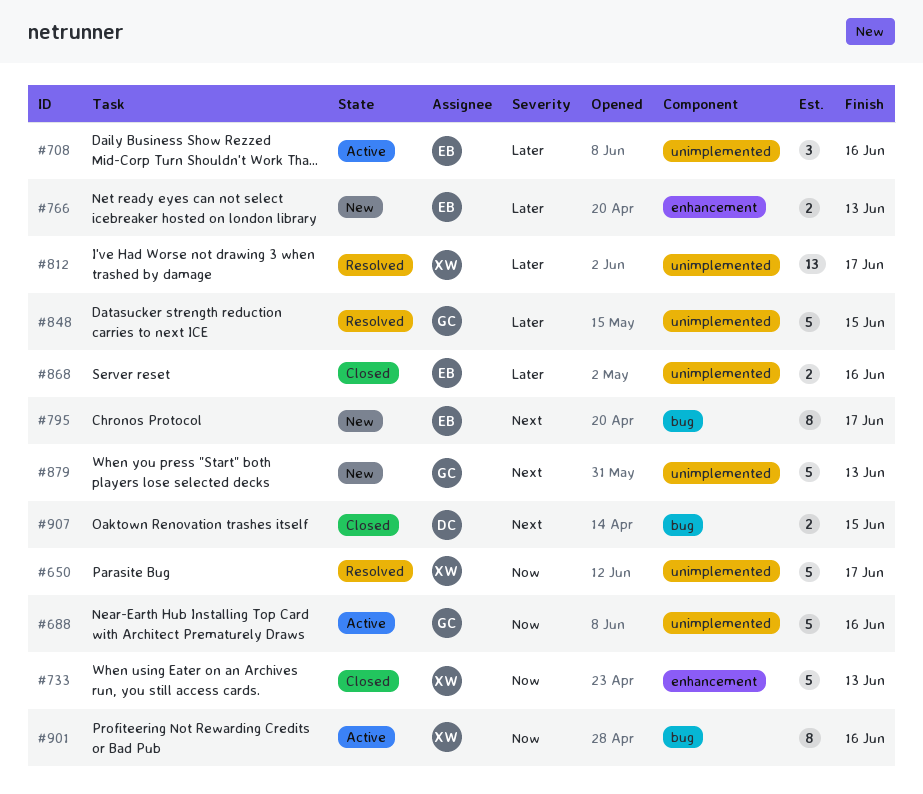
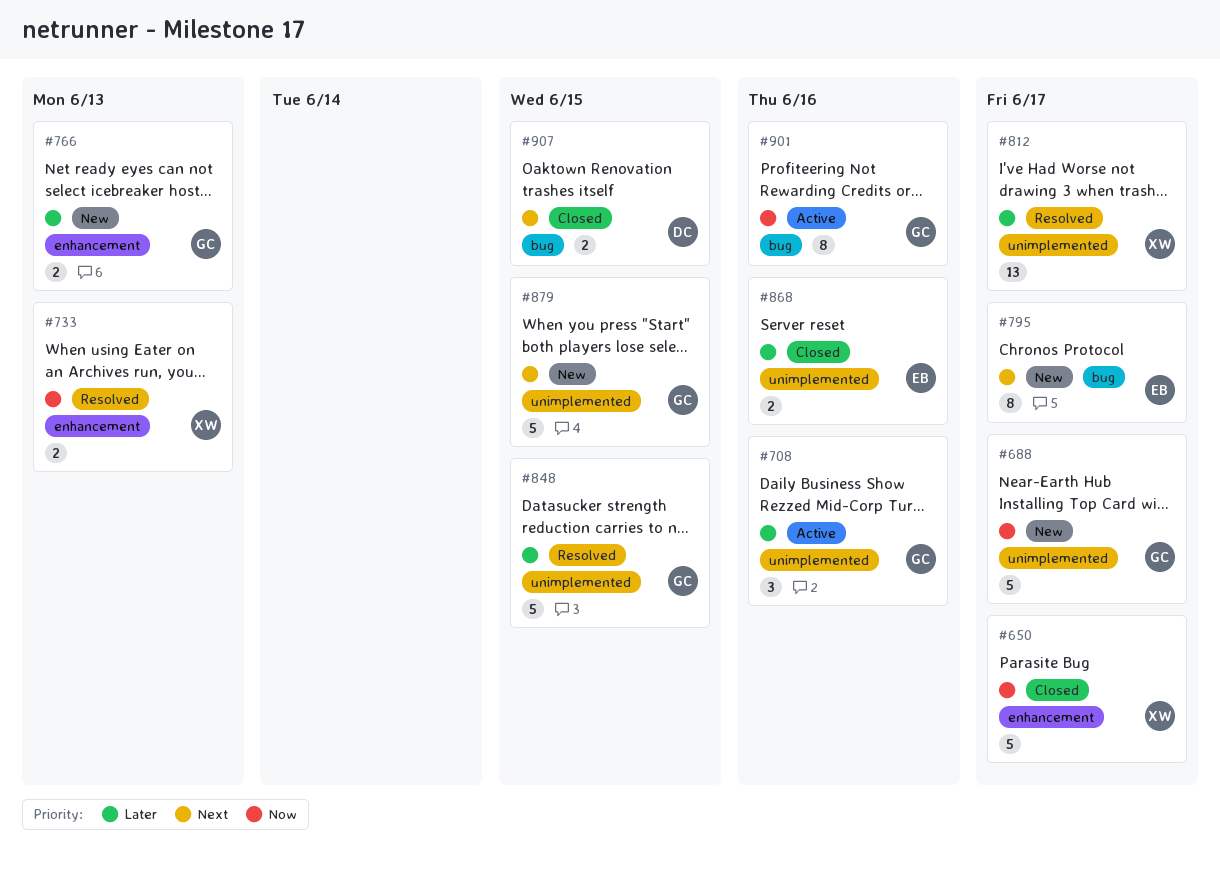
#650, status: Resolved -> Closed
#650, label: unimplemented -> enhancement
#688, status: Active -> New
#688, due: Jun 16 -> Jun 17
#708, owner: EB -> GC
#733, status: Closed -> Resolved
#733, estimate: 5 -> 2
#766, owner: EB -> GC
#879, due: Jun 13 -> Jun 15
#901, owner: XW -> GC

